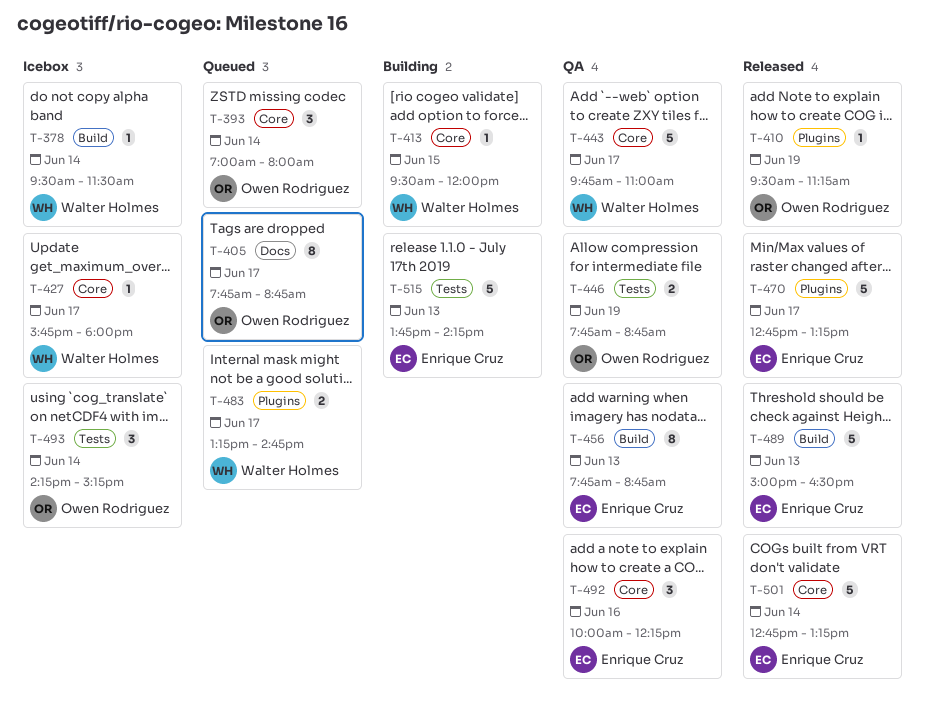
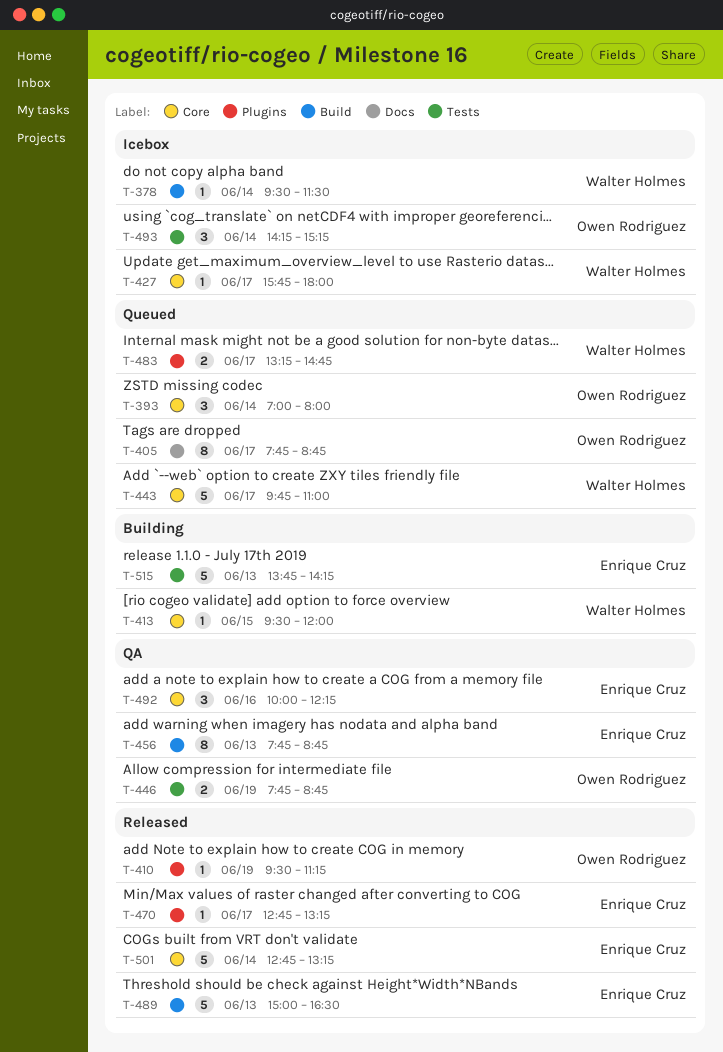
T-443, status: QA -> Queued
T-470, estimate: 5 -> 1

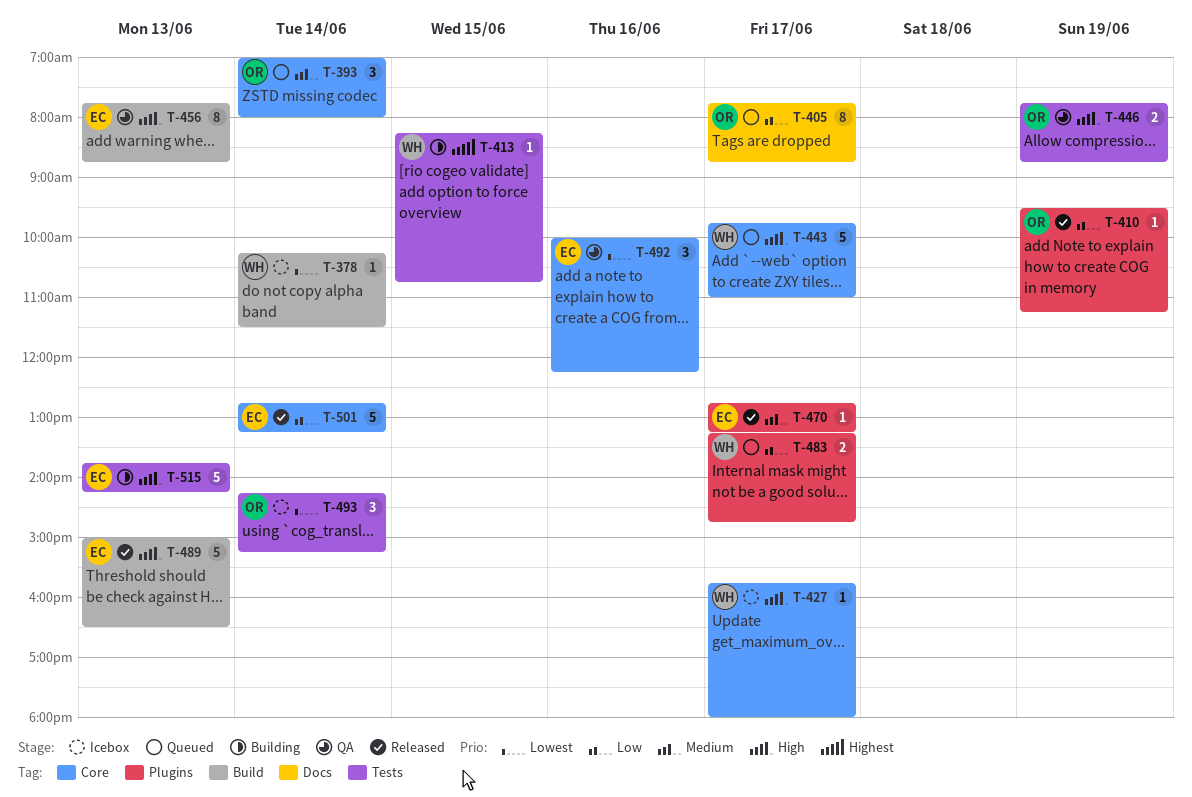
T-378, begins: 09:30 -> 10:15
T-413, label: Core -> Tests
T-413, begins: 09:30 -> 08:15
T-413, ends: 12:00 -> 10:45

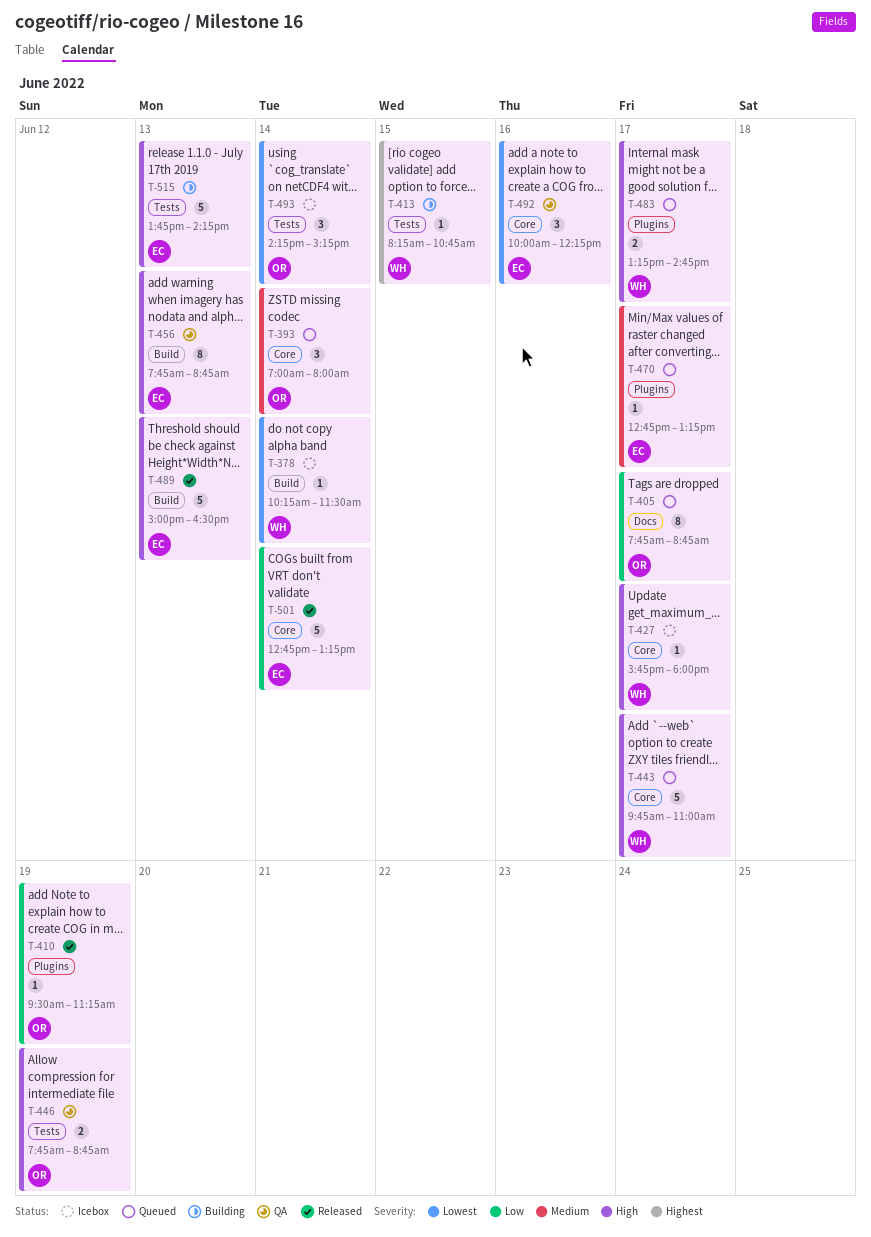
T-470, status: Released -> Queued
T-483, priority: Low -> High

